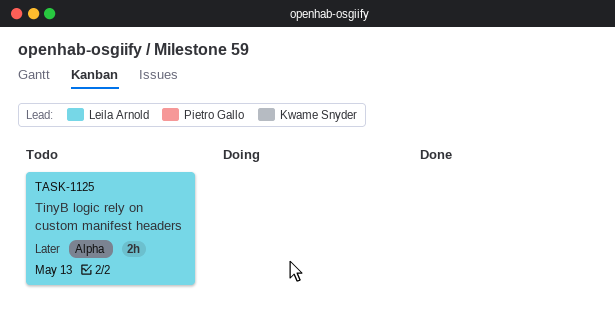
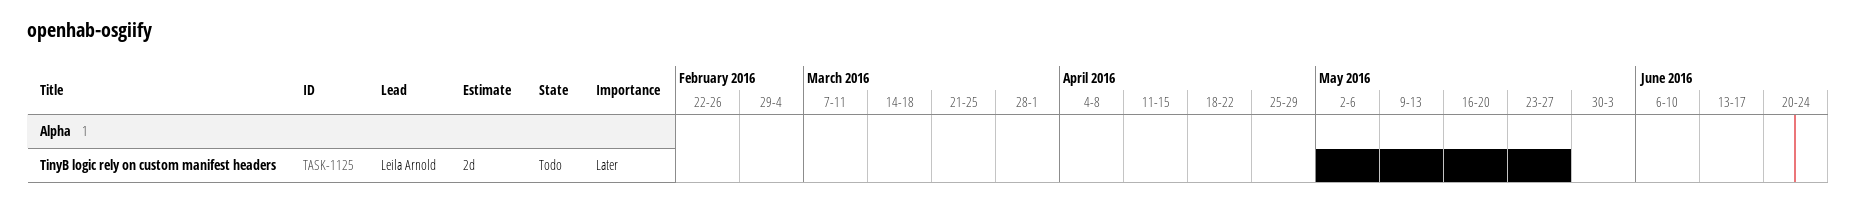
TASK-1125, estimate: 2h -> 2d
TASK-1125, due: May 13 -> May 27

